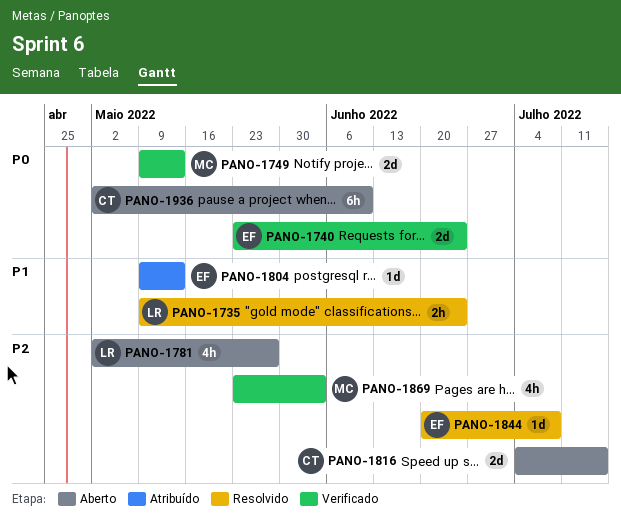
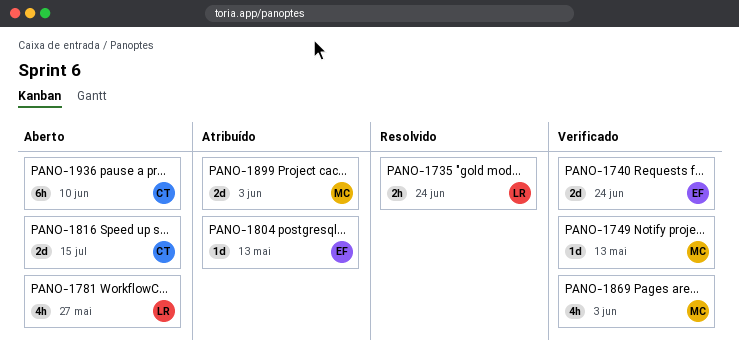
PANO-1749, estimate: 2d -> 1d
PANO-1844: present -> none
PANO-1899: none -> present

